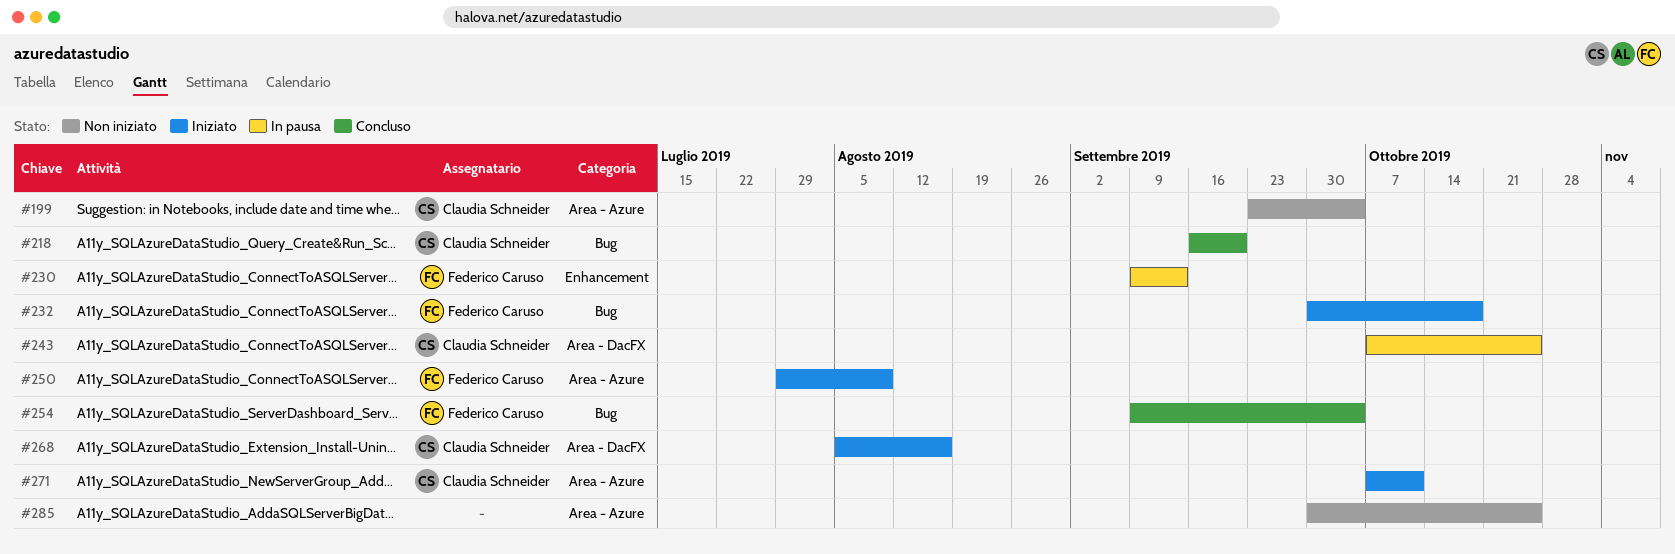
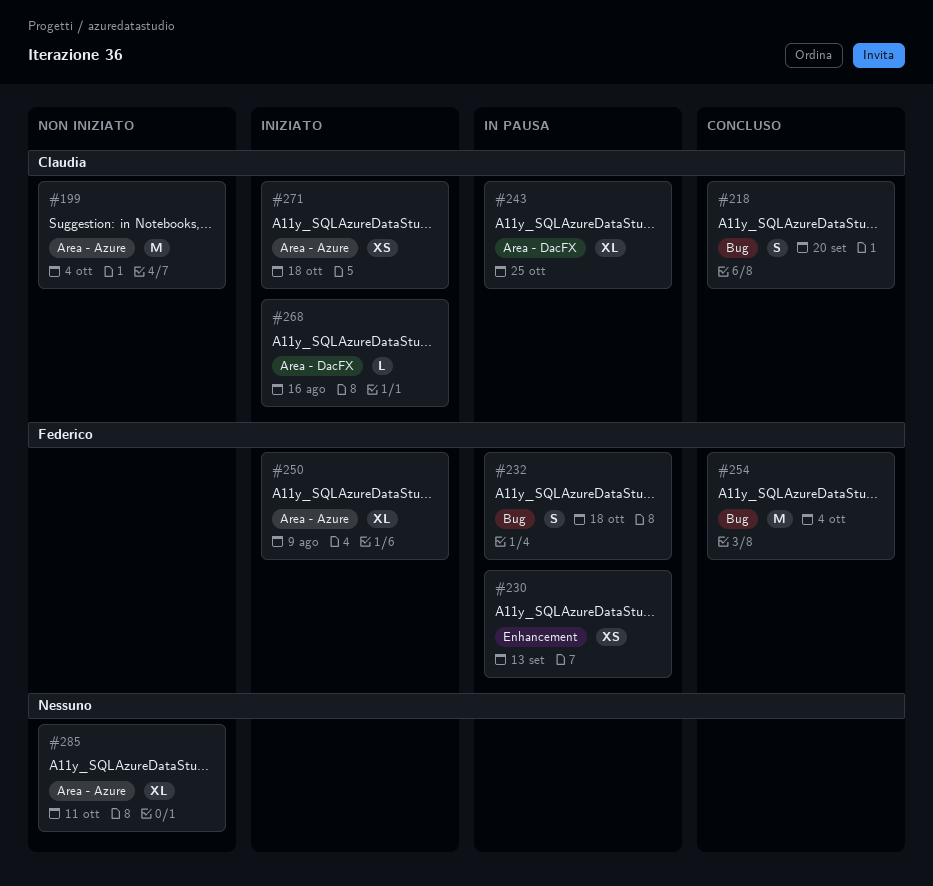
#232, status: Iniziato -> In pausa
#271, due: Oct 11 -> Oct 18
#285, due: Oct 25 -> Oct 11

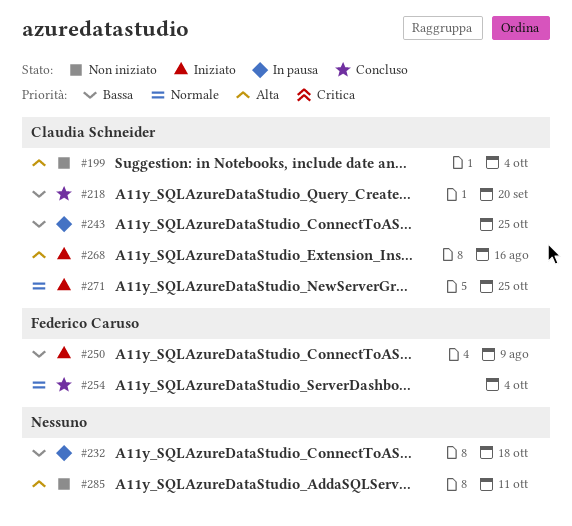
#230: present -> none
#232, owner: Federico Caruso -> none
#271, due: Oct 18 -> Oct 25

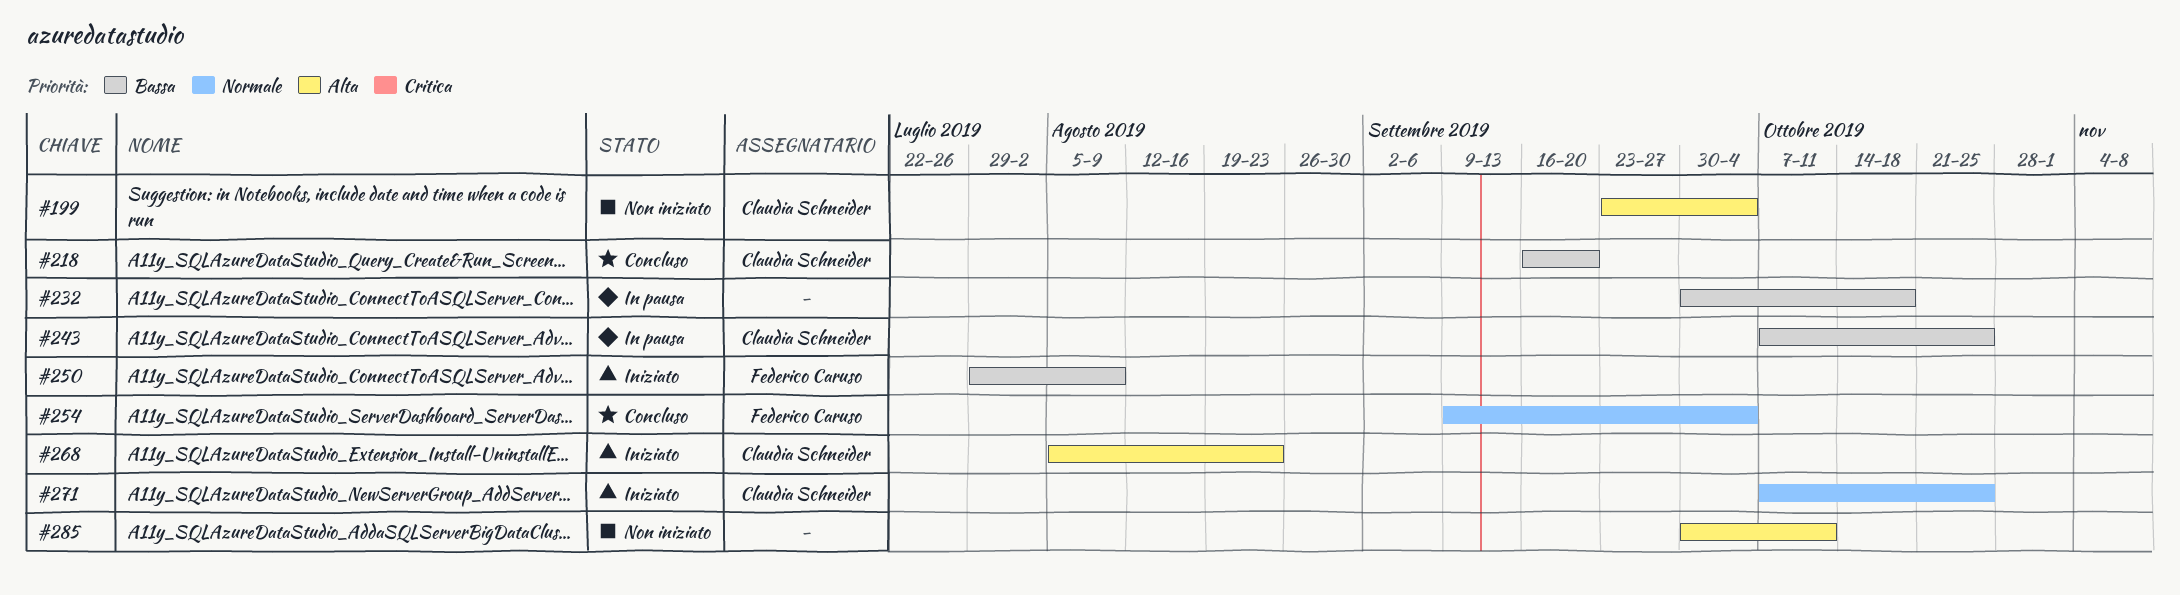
#268, due: Aug 16 -> Aug 23

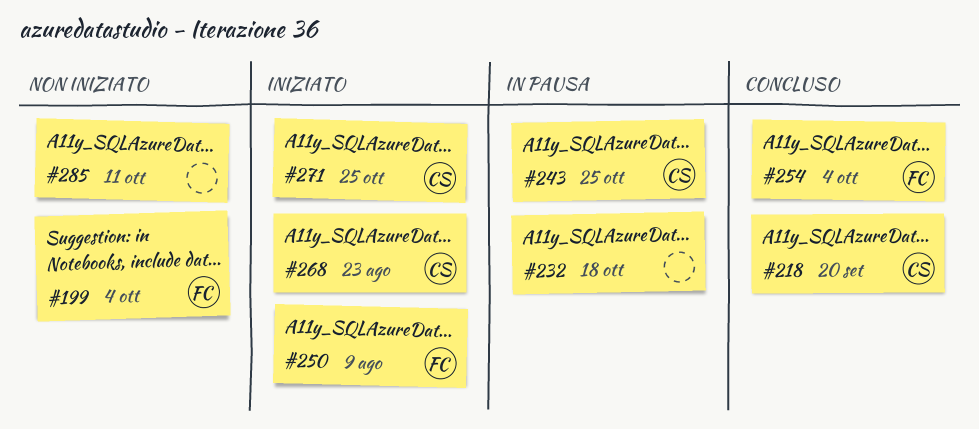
#199, owner: Claudia Schneider -> Federico Caruso

